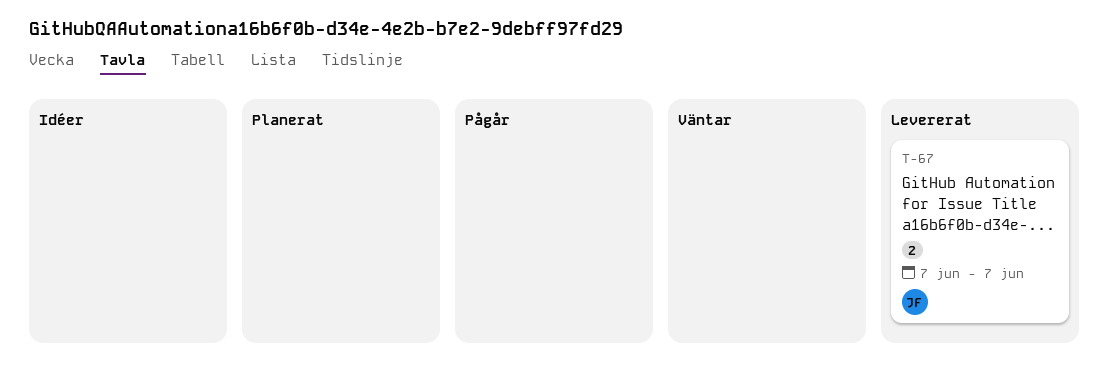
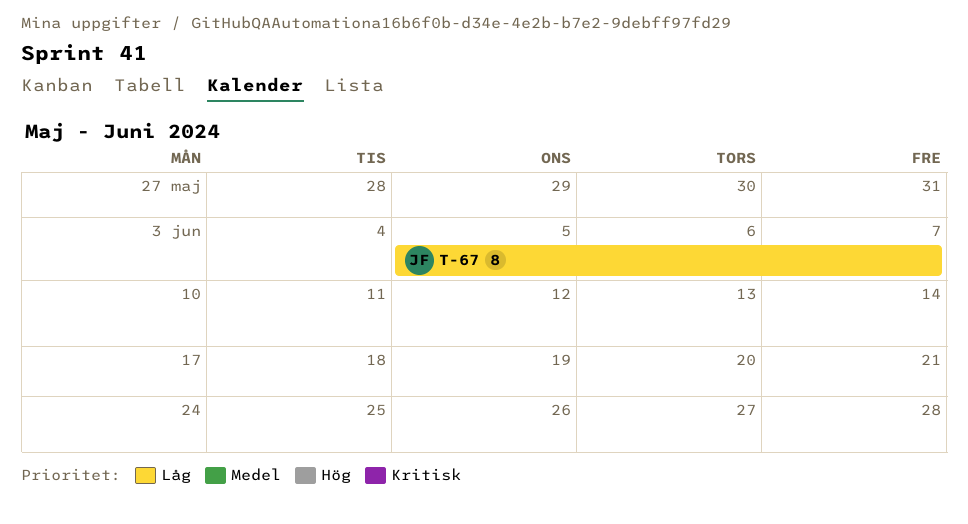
T-67, estimate: 2 -> 8
T-67, start: Jun 7 -> Jun 5

